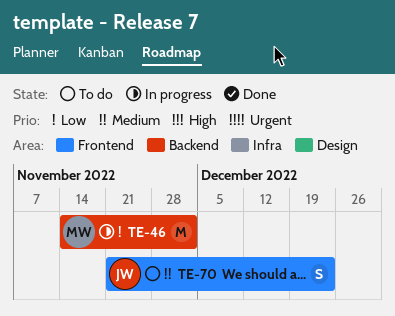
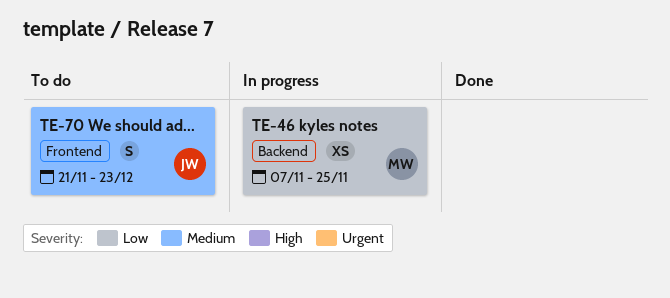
TE-46, estimate: M -> XS
TE-46, start: Nov 14 -> Nov 7
TE-46, due: Dec 2 -> Nov 25

